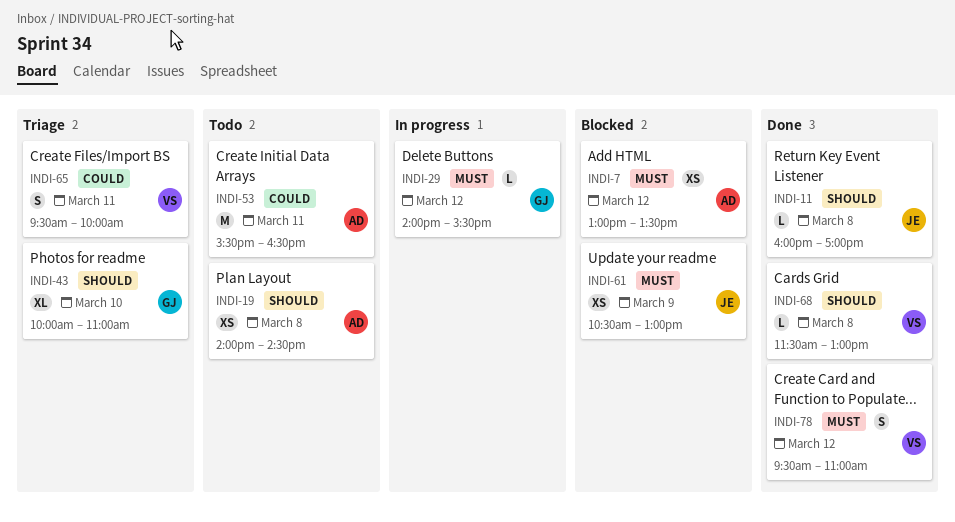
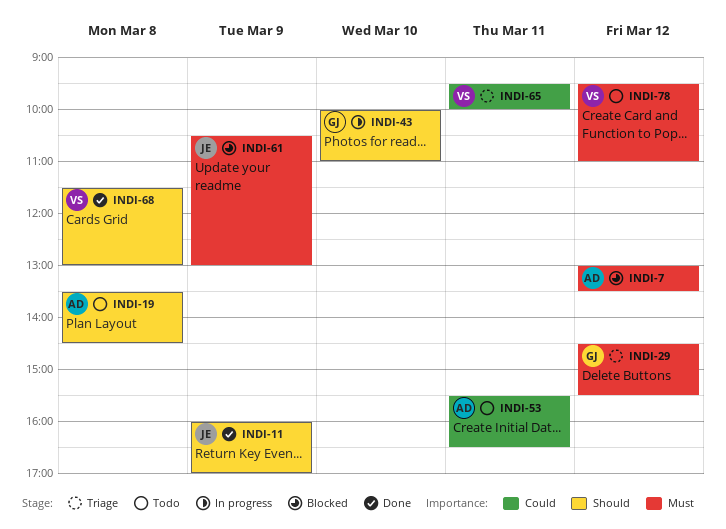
INDI-11, day: Mar 8 -> Mar 9
INDI-19, begins: 14:00 -> 13:30
INDI-29, status: In progress -> Triage
INDI-29, begins: 14:00 -> 14:30
INDI-43, status: Triage -> In progress
INDI-78, status: Done -> Todo

